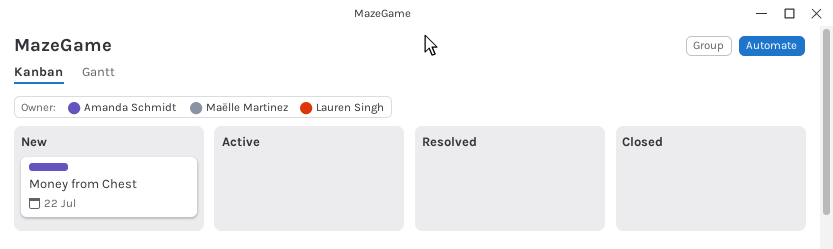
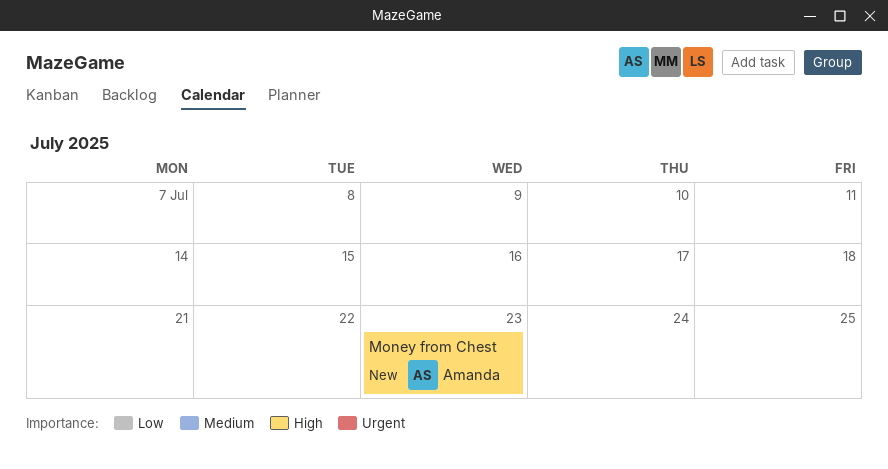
Money from Chest, due: Jul 22 -> Jul 23

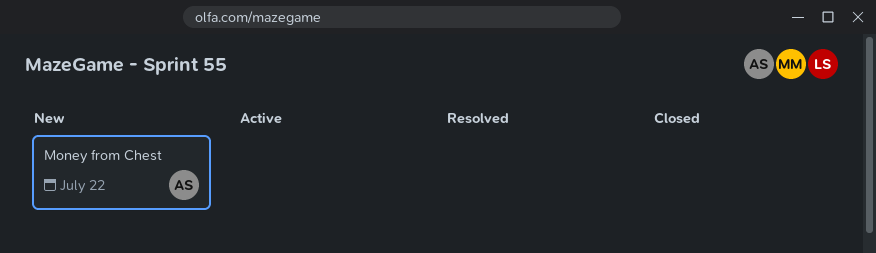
Money from Chest, due: Jul 23 -> Jul 22

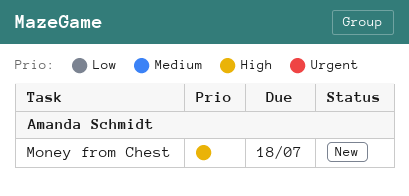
Money from Chest, due: Jul 22 -> Jul 18

